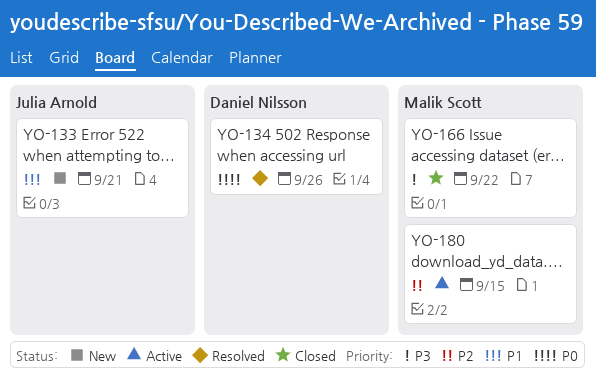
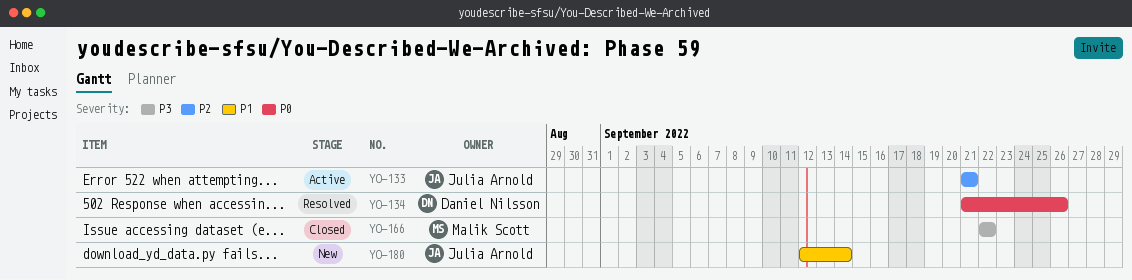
YO-133, status: New -> Active
YO-133, priority: P1 -> P2
YO-180, status: Active -> New
YO-180, owner: Malik Scott -> Julia Arnold
YO-180, priority: P2 -> P1
YO-180, due: Sep 15 -> Sep 14

